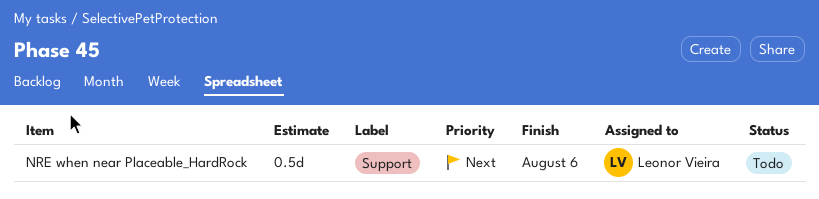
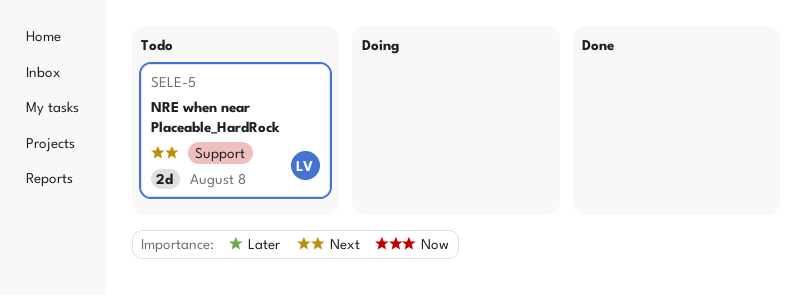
NRE when near Placeable_HardRock, estimate: 0.5d -> 2d
NRE when near Placeable_HardRock, due: Aug 6 -> Aug 8

